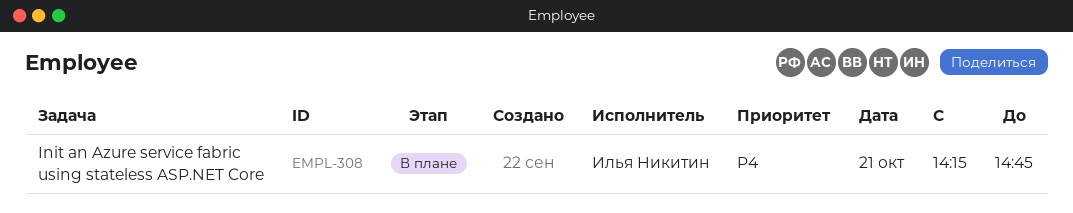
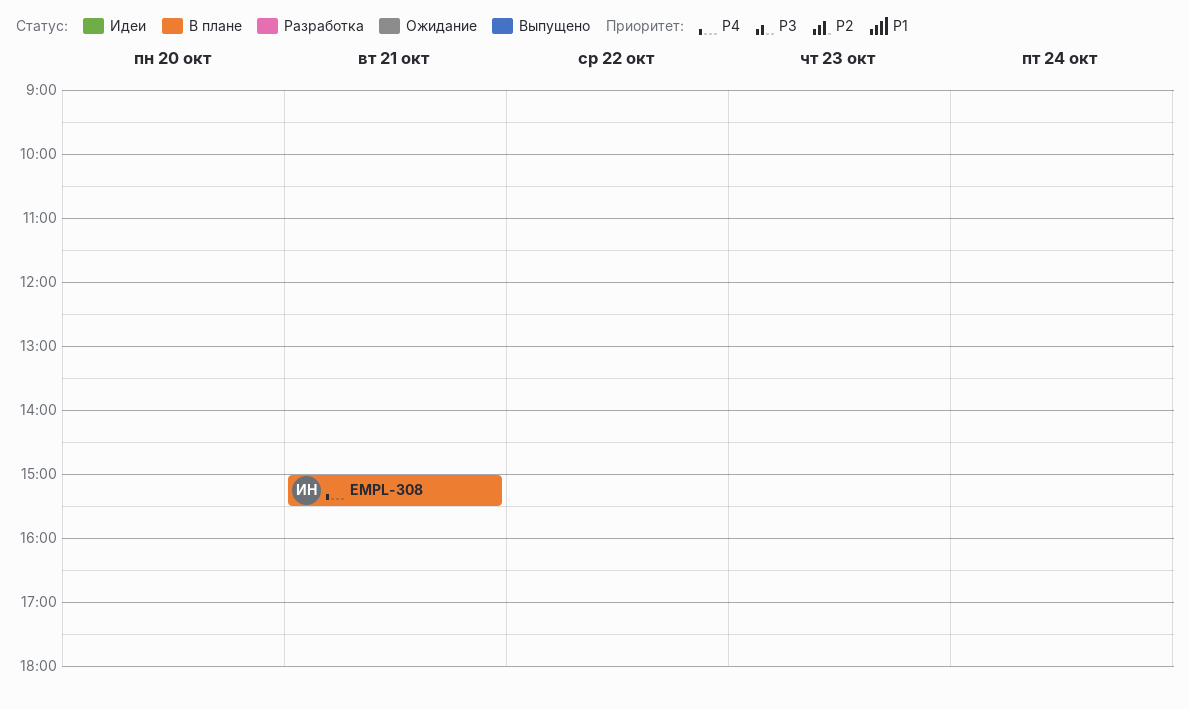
EMPL-308, begins: 14:15 -> 15:00
EMPL-308, ends: 14:45 -> 15:30

